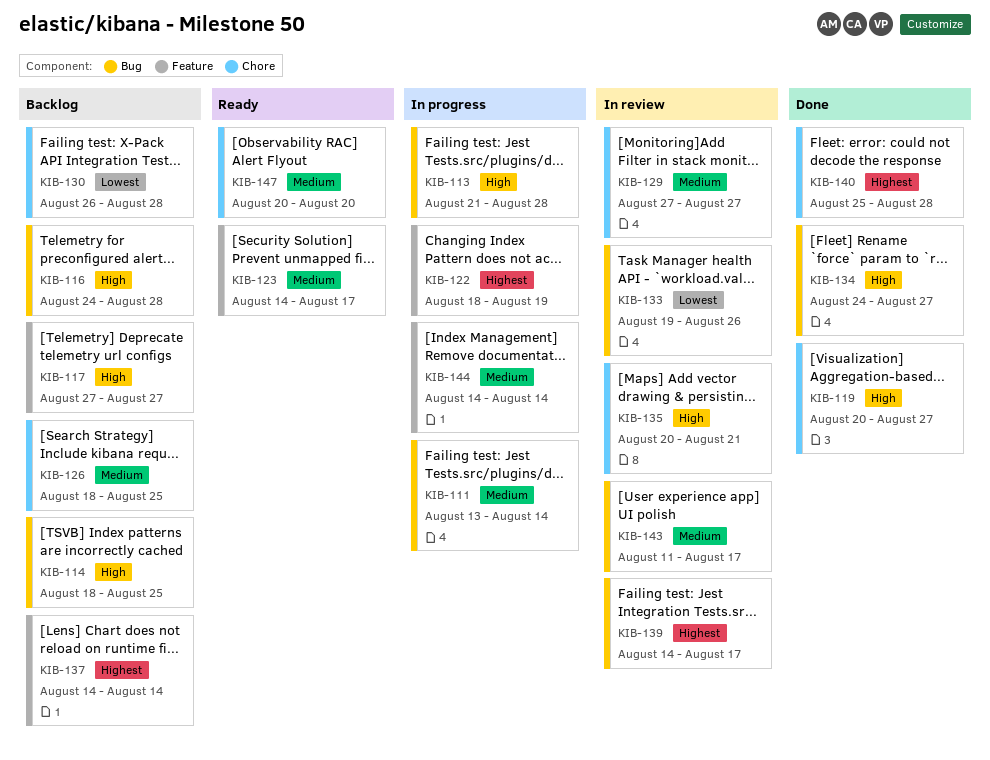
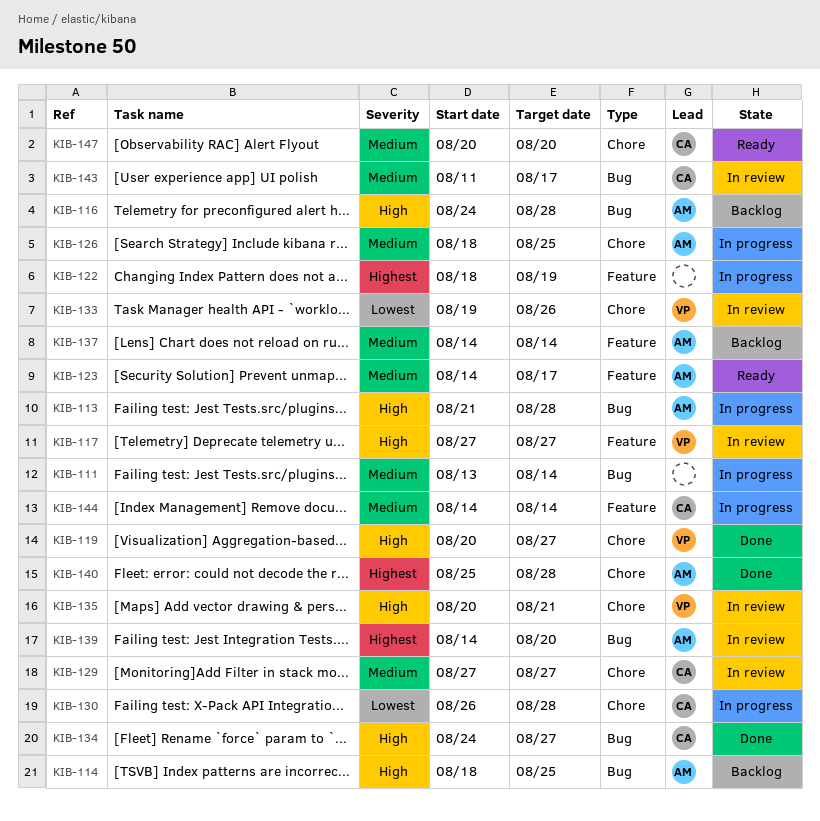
KIB-117, status: Backlog -> In review
KIB-126, status: Backlog -> In progress
KIB-130, status: Backlog -> In progress
KIB-133, label: Bug -> Chore
KIB-137, priority: Highest -> Medium
KIB-139, due: Aug 17 -> Aug 20

